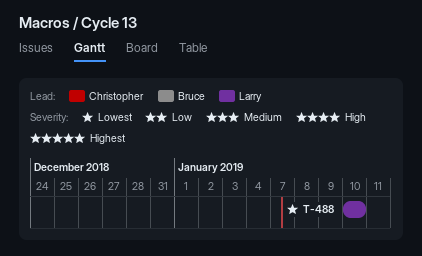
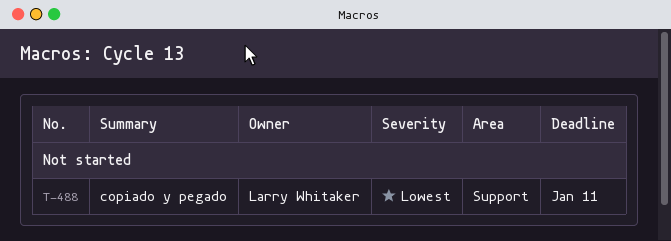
T-488, due: Jan 10 -> Jan 11

